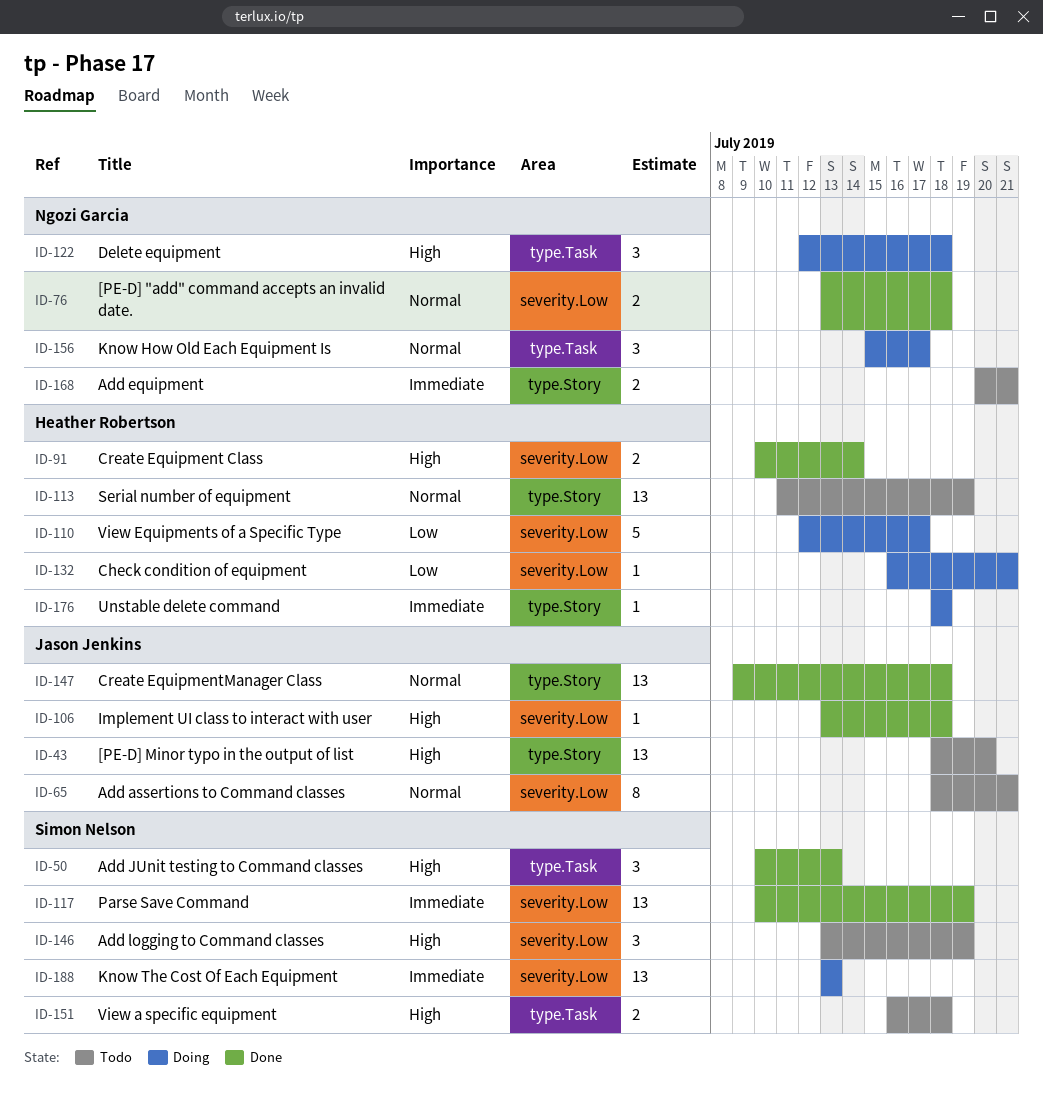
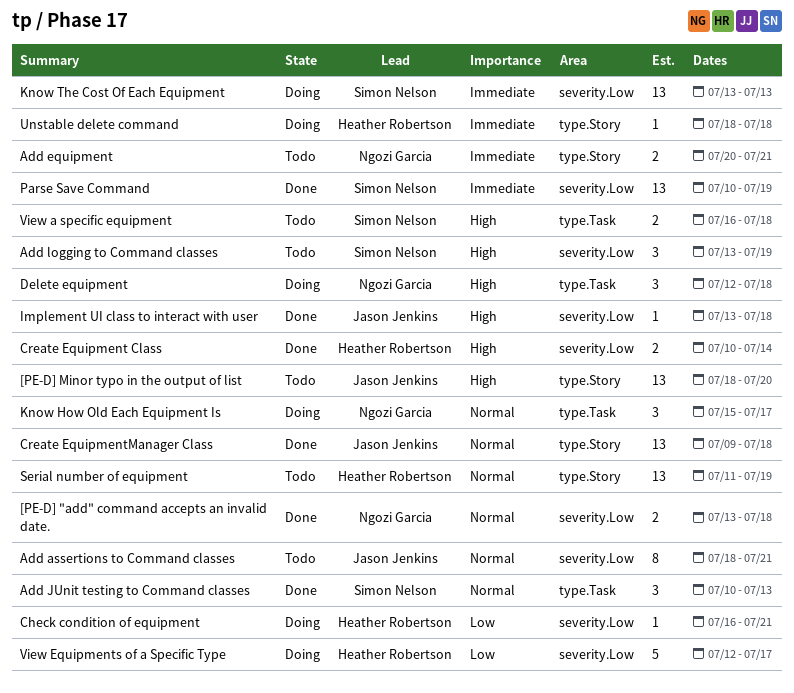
Add JUnit testing to Command classes, priority: High -> Normal

